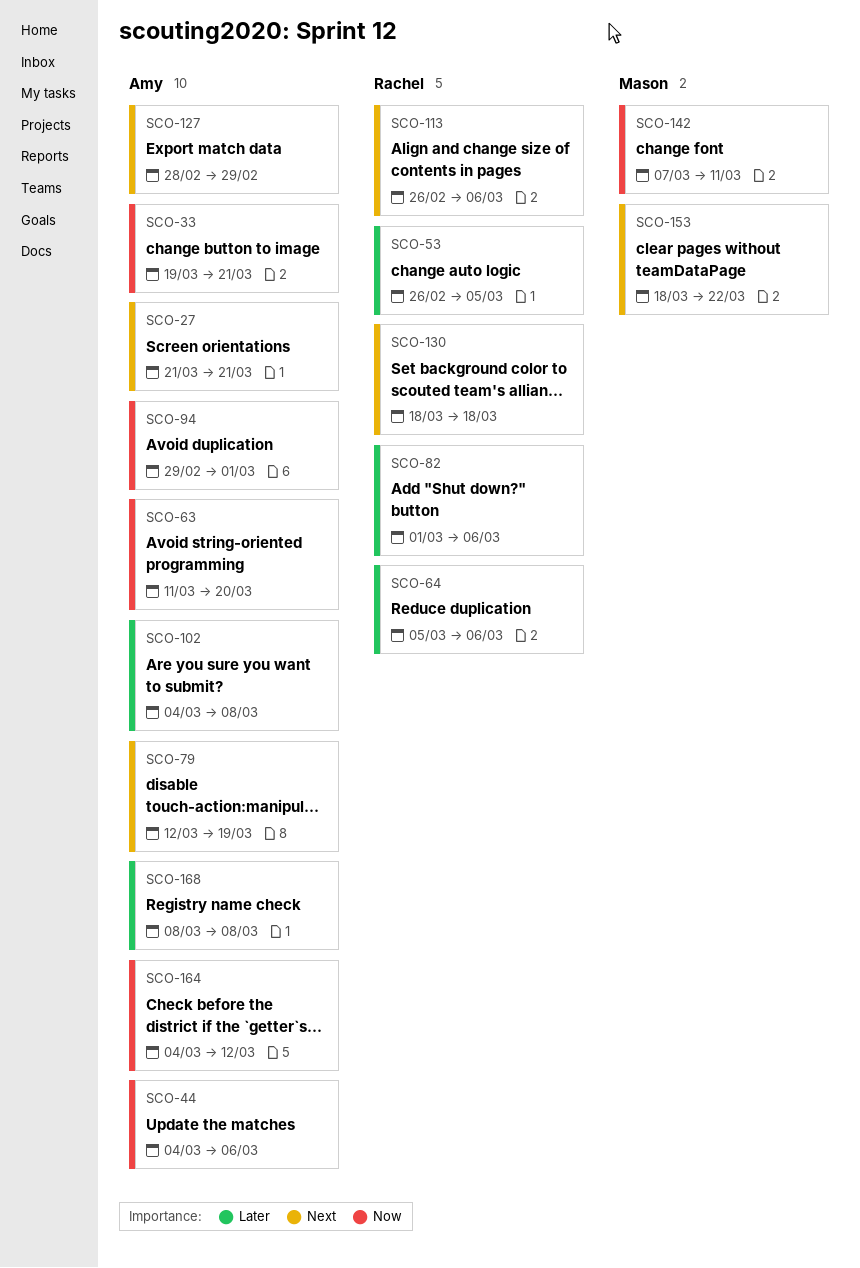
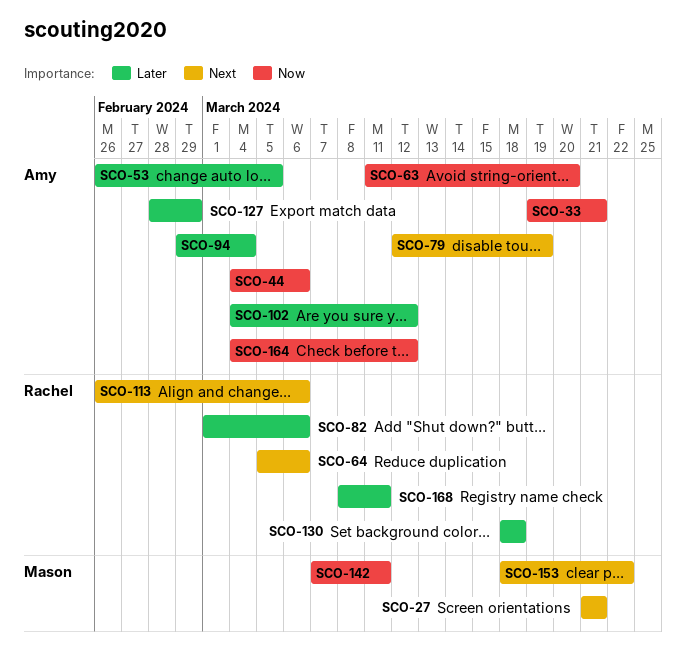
SCO-27, owner: Amy -> Mason
SCO-53, owner: Rachel -> Amy
SCO-64, priority: Later -> Next
SCO-94, priority: Now -> Later
SCO-94, due: Mar 1 -> Mar 4
SCO-102, due: Mar 8 -> Mar 12
SCO-127, priority: Next -> Later
SCO-130, priority: Next -> Later
SCO-168, owner: Amy -> Rachel
SCO-168, due: Mar 8 -> Mar 11

